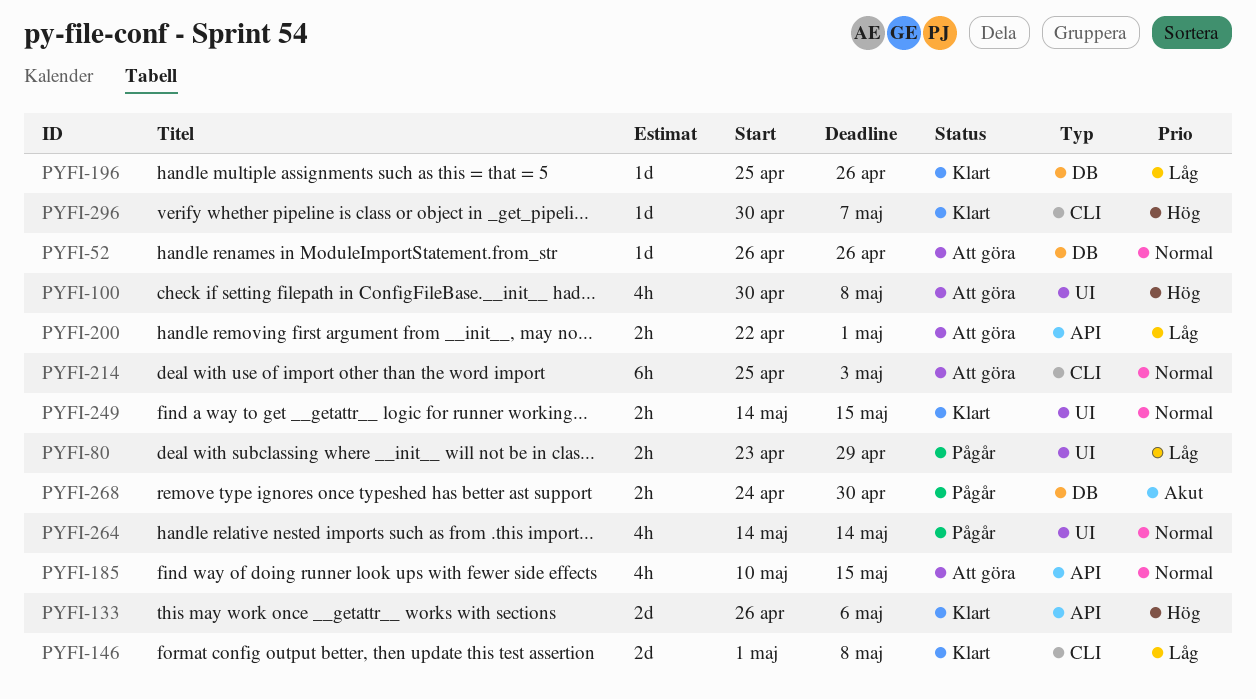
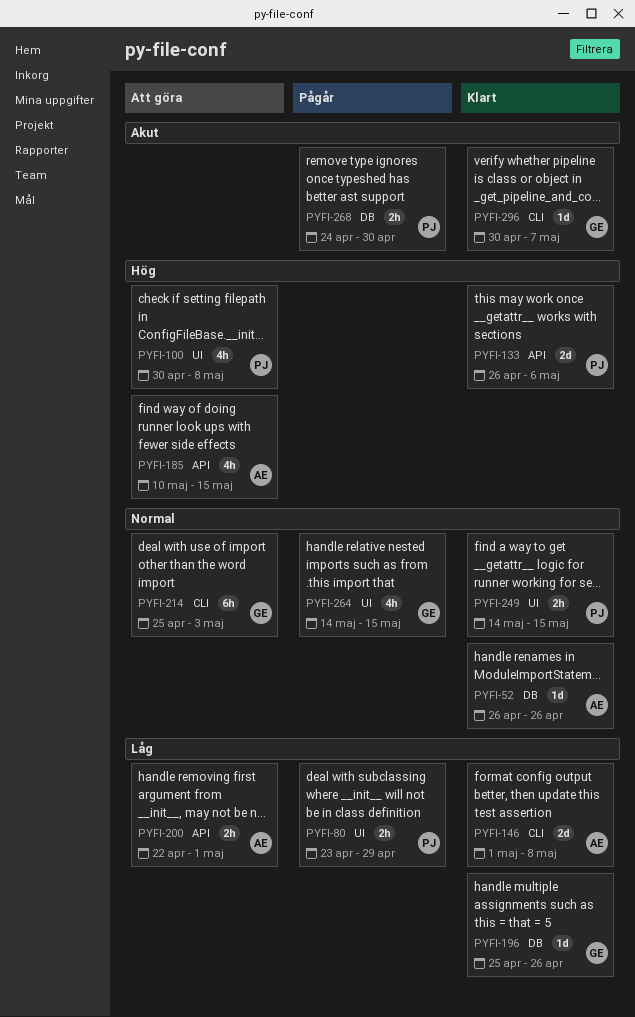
PYFI-52, status: Att göra -> Klart
PYFI-185, priority: Normal -> Hög
PYFI-264, due: May 14 -> May 15
PYFI-296, priority: Hög -> Akut

